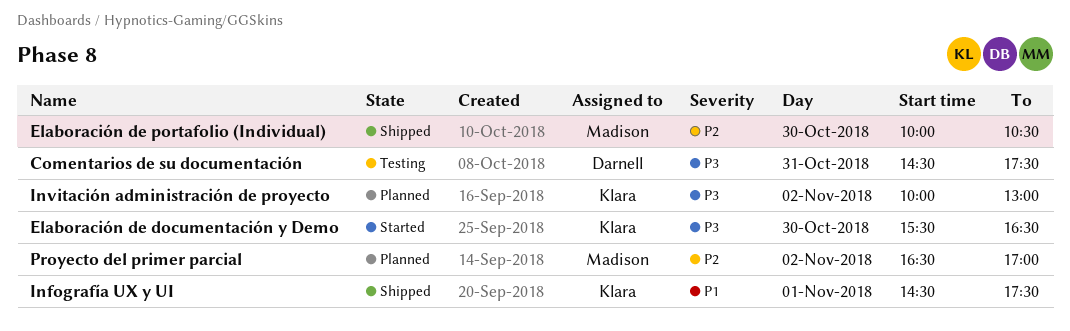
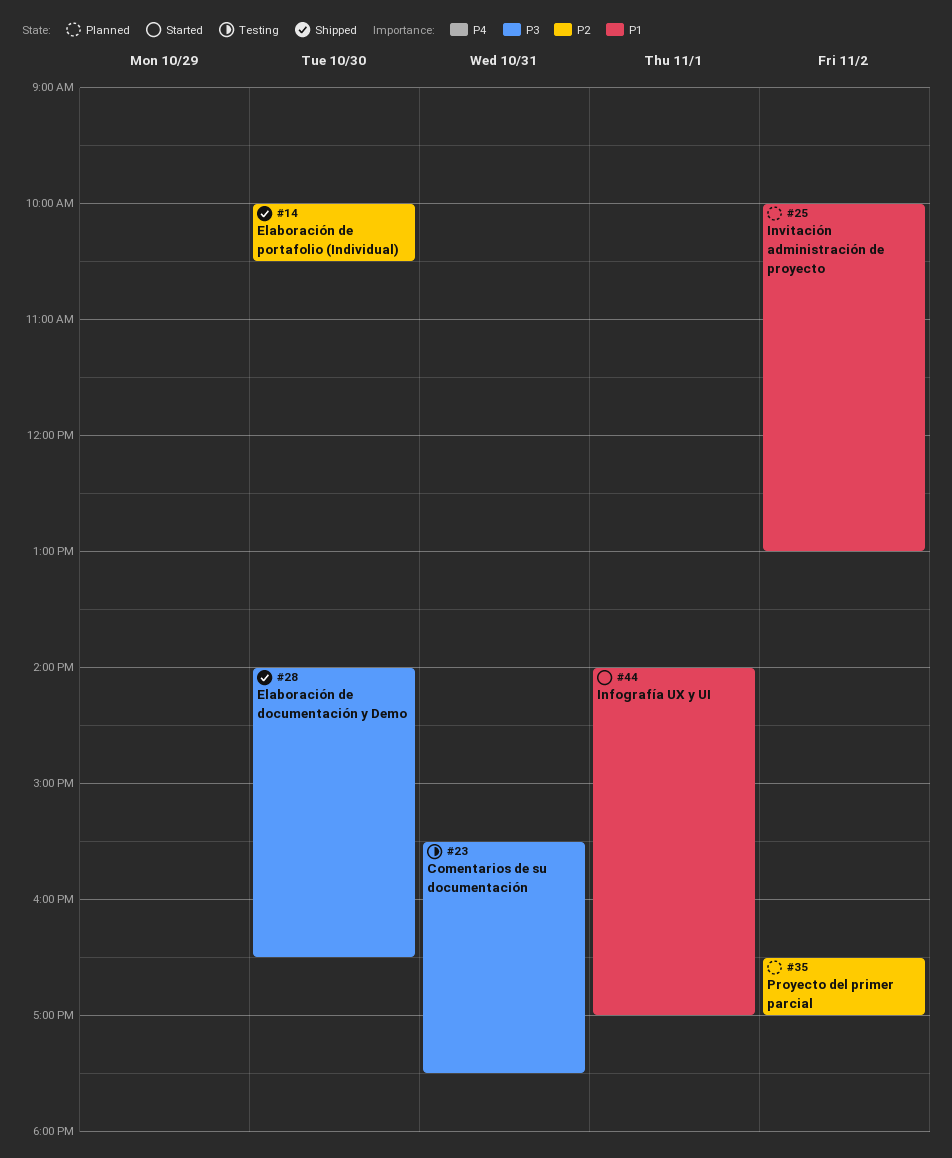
Comentarios de su documentación, begins: 14:30 -> 15:30
Elaboración de documentación y Demo, status: Started -> Shipped
Elaboración de documentación y Demo, begins: 15:30 -> 14:00
Infografía UX y UI, status: Shipped -> Started
Infografía UX y UI, begins: 14:30 -> 14:00
Infografía UX y UI, ends: 17:30 -> 17:00
Invitación administración de proyecto, priority: P3 -> P1

